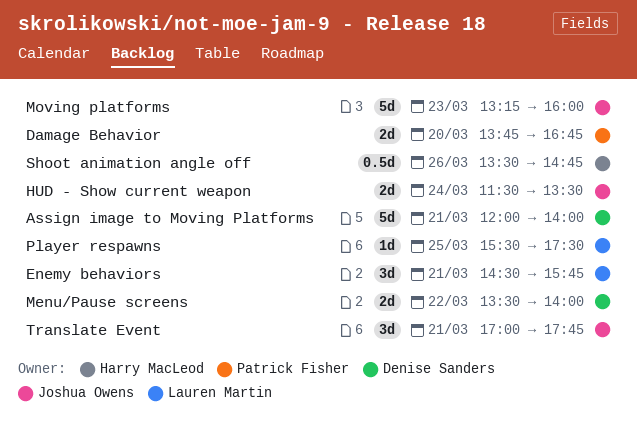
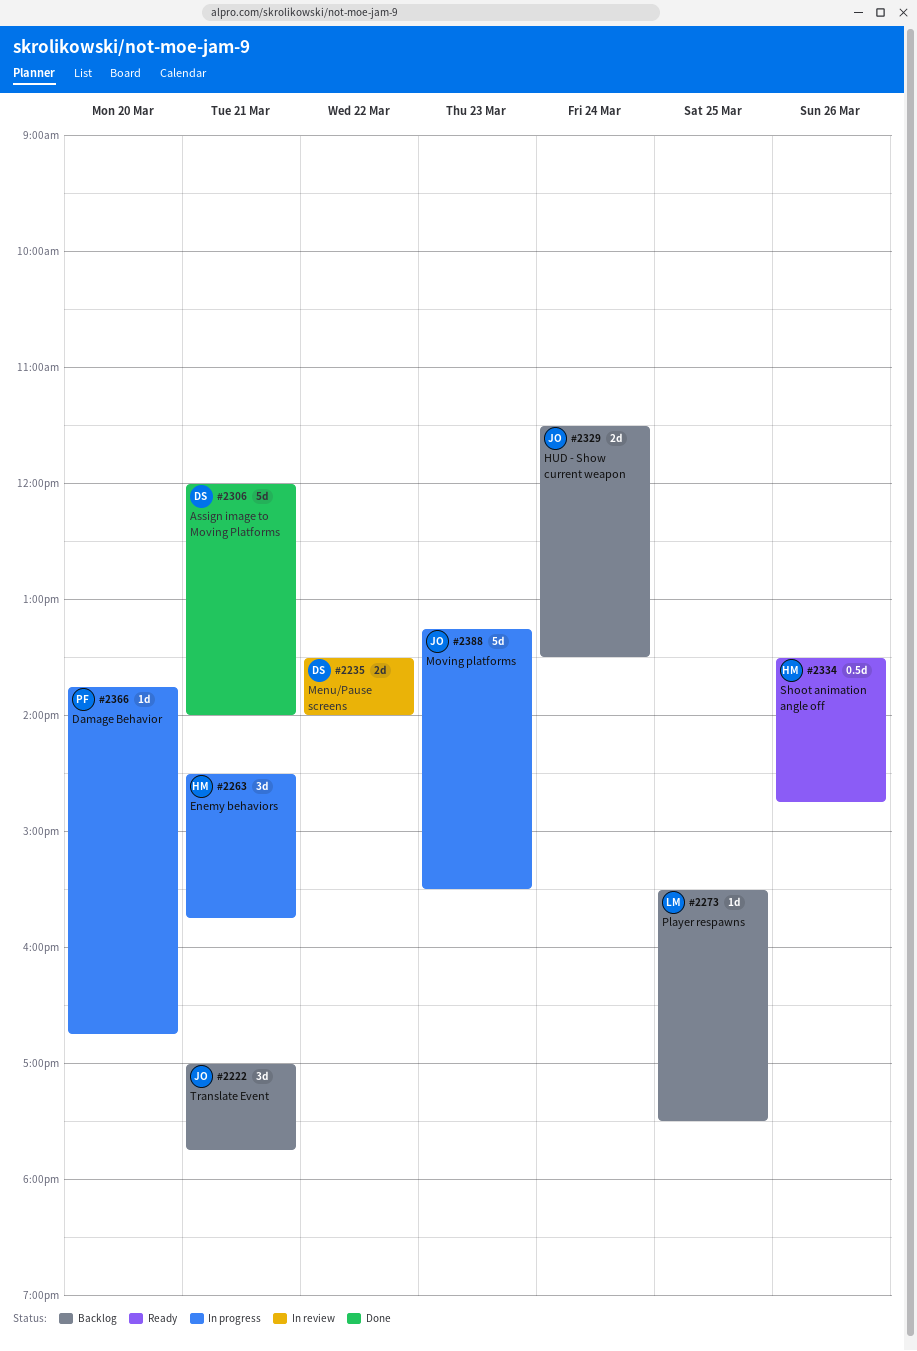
Damage Behavior, estimate: 2d -> 1d
Enemy behaviors, owner: Lauren Martin -> Harry MacLeod
Moving platforms, ends: 16:00 -> 15:30

